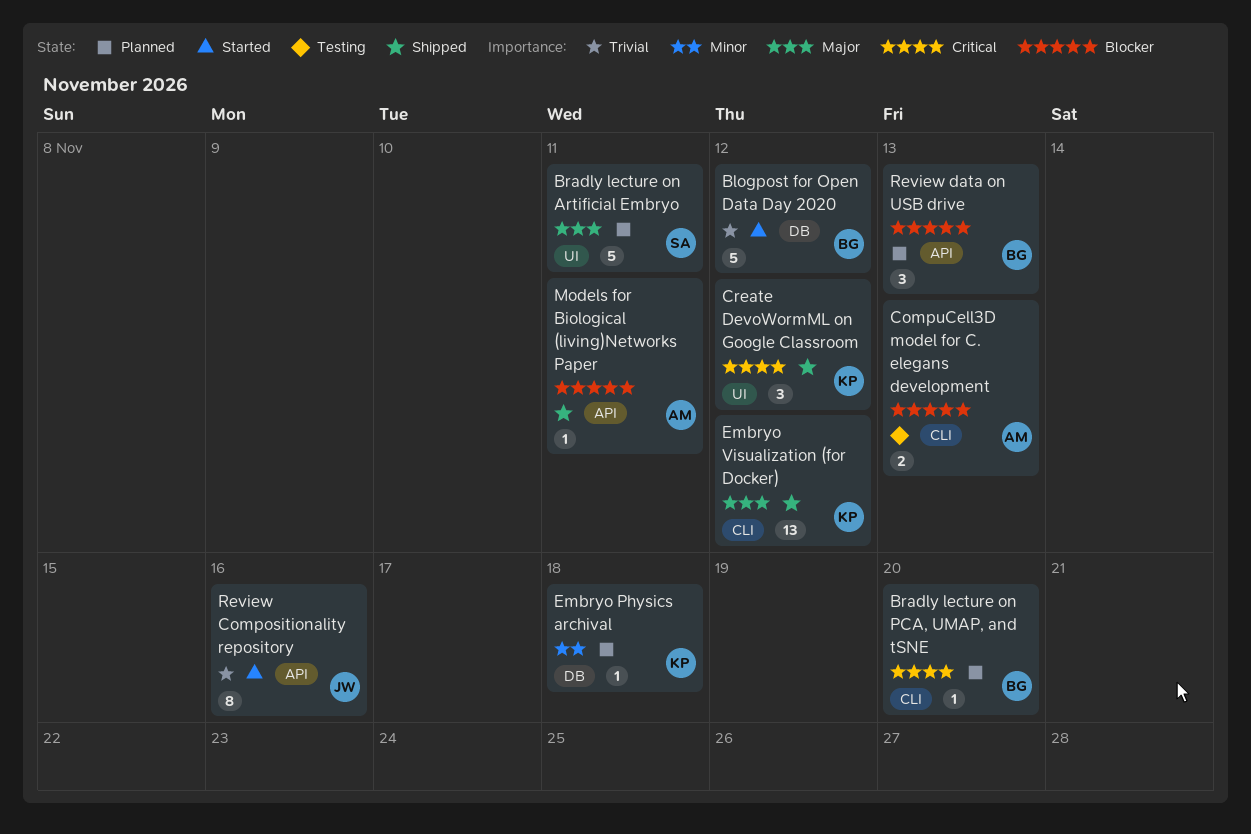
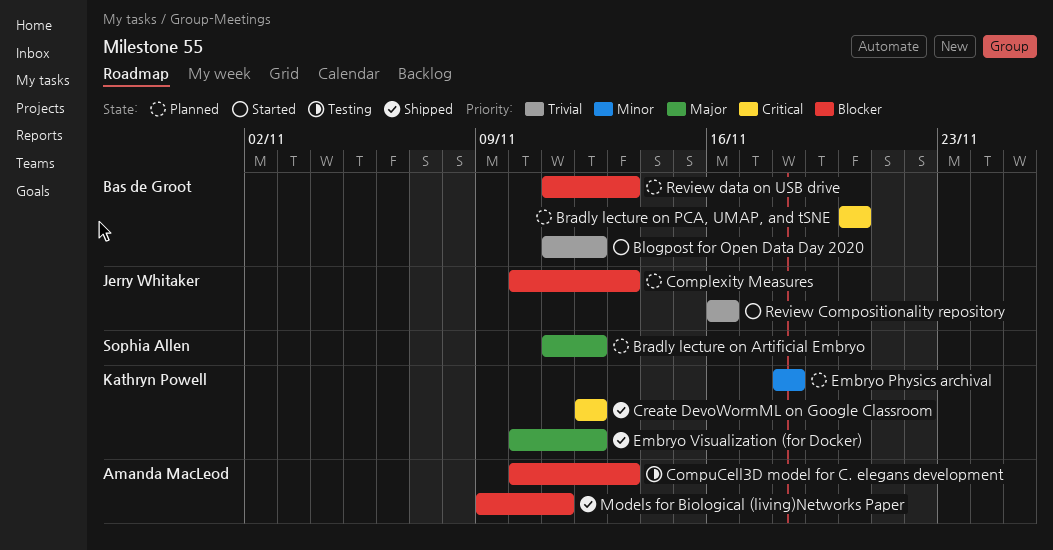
Bradly lecture on Artificial Embryo, due: Nov 11 -> Nov 12
Complexity Measures: none -> present

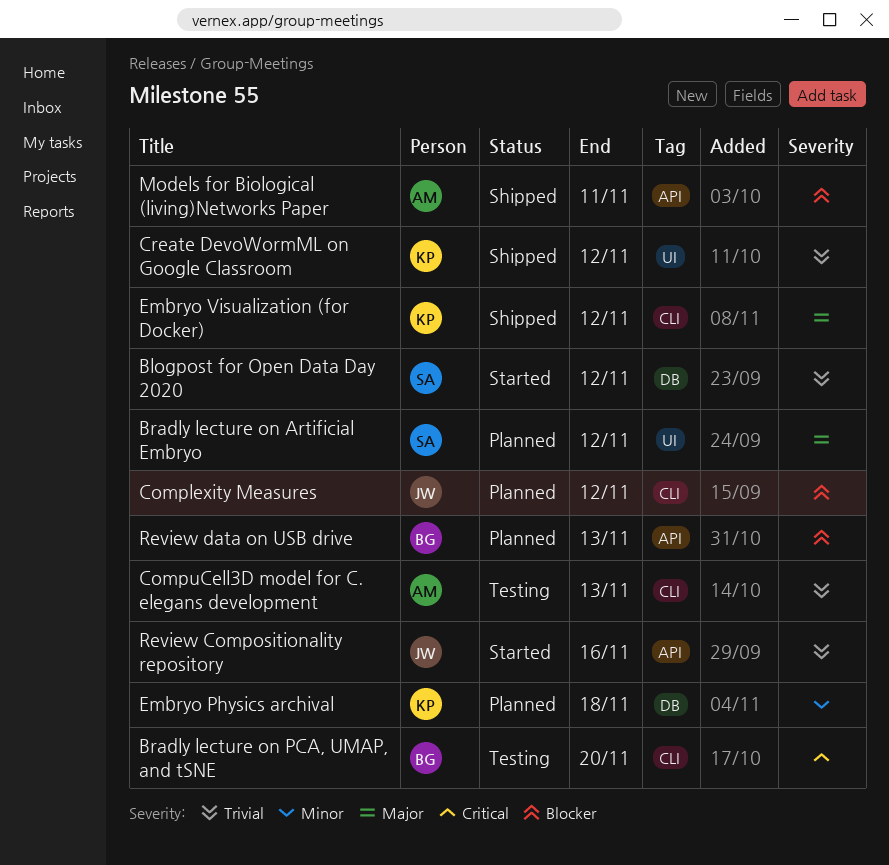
Blogpost for Open Data Day 2020, owner: Bas de Groot -> Sophia Allen
Bradly lecture on PCA, UMAP, and tSNE, status: Planned -> Testing
Complexity Measures, due: Nov 13 -> Nov 12
CompuCell3D model for C. elegans development, priority: Blocker -> Trivial
Create DevoWormML on Google Classroom, priority: Critical -> Trivial

